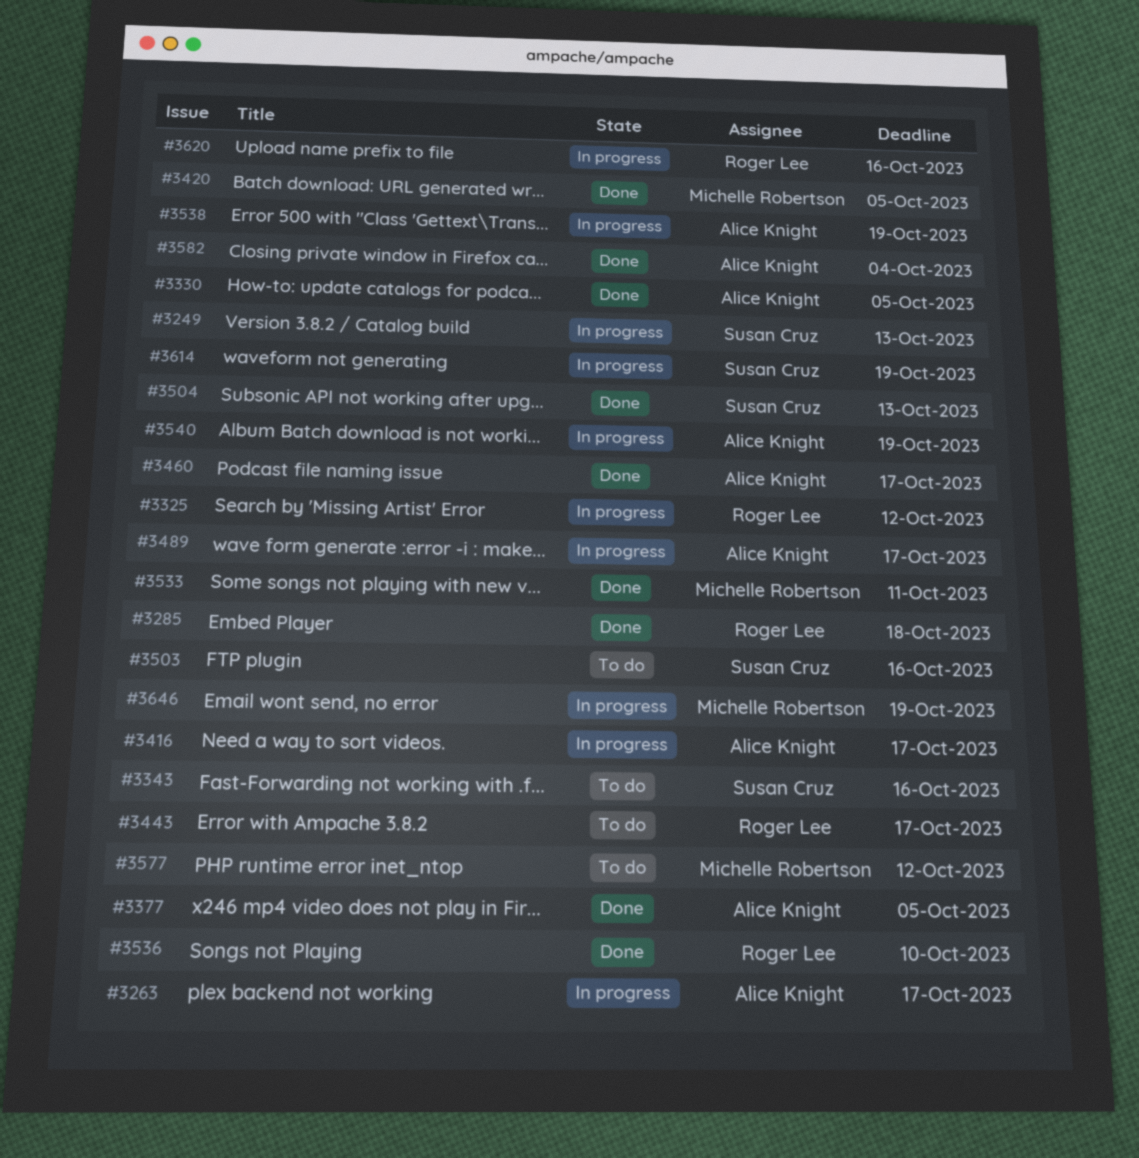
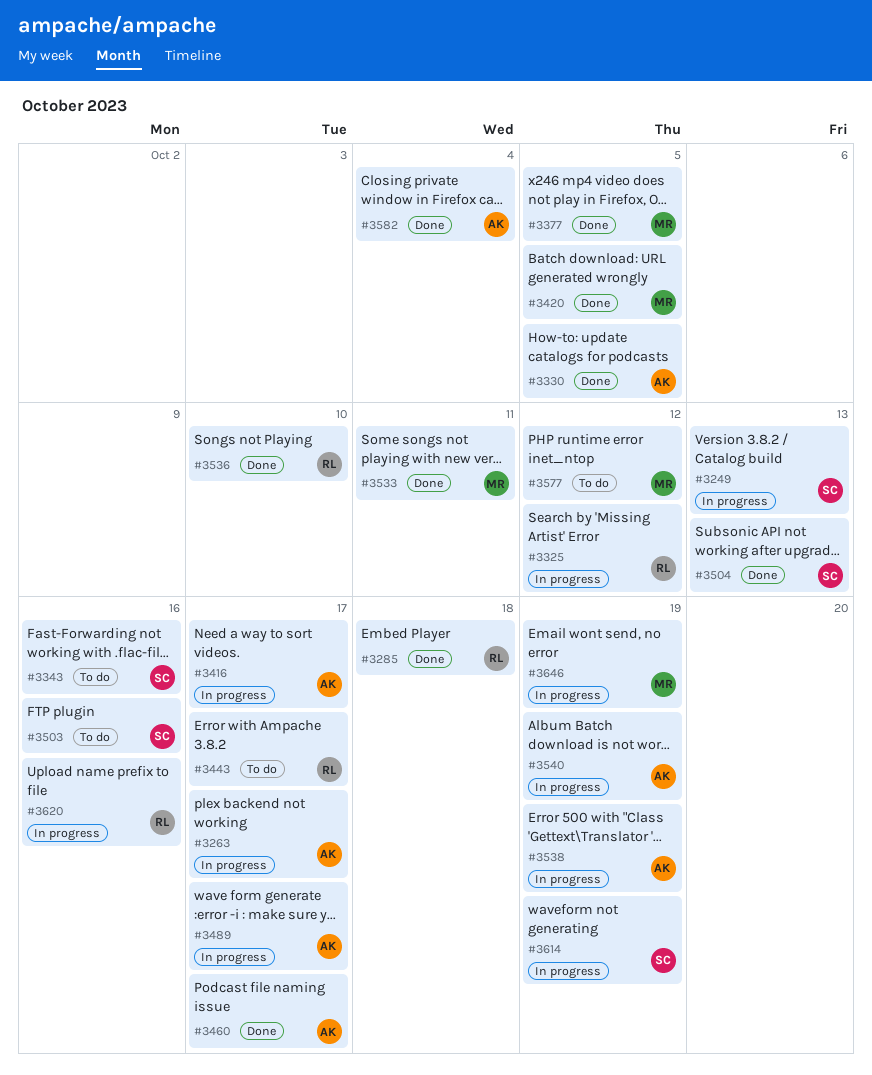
#3377, owner: Alice Knight -> Michelle Robertson

